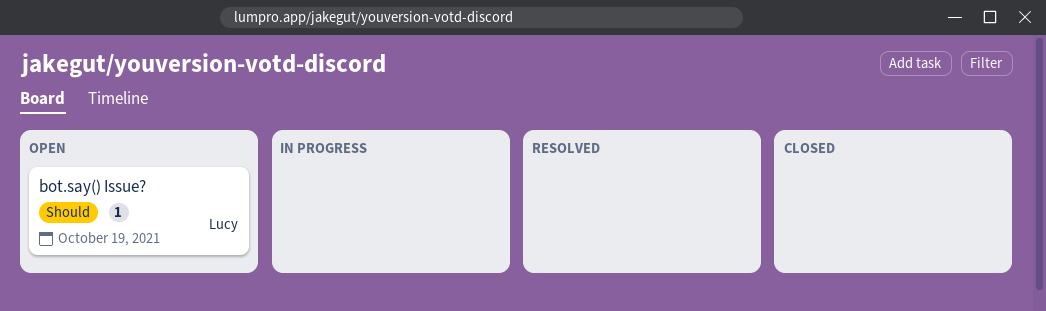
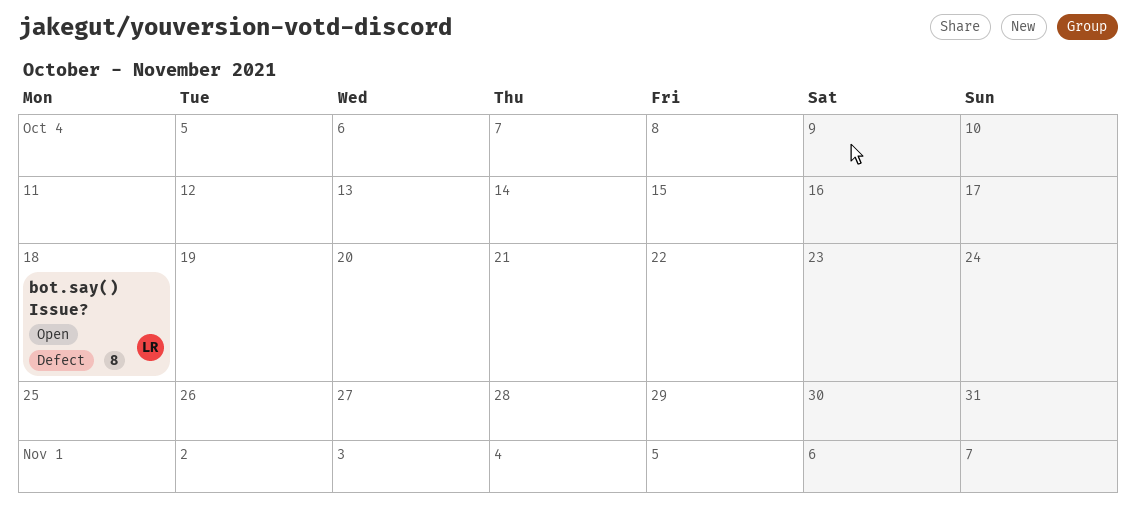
bot.say() Issue?, estimate: 1 -> 8
bot.say() Issue?, due: Oct 19 -> Oct 18

